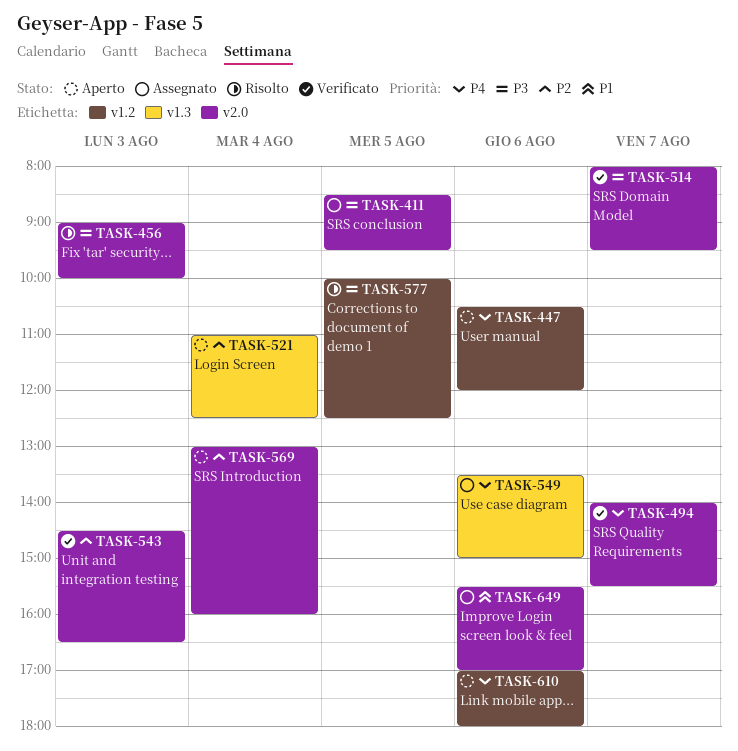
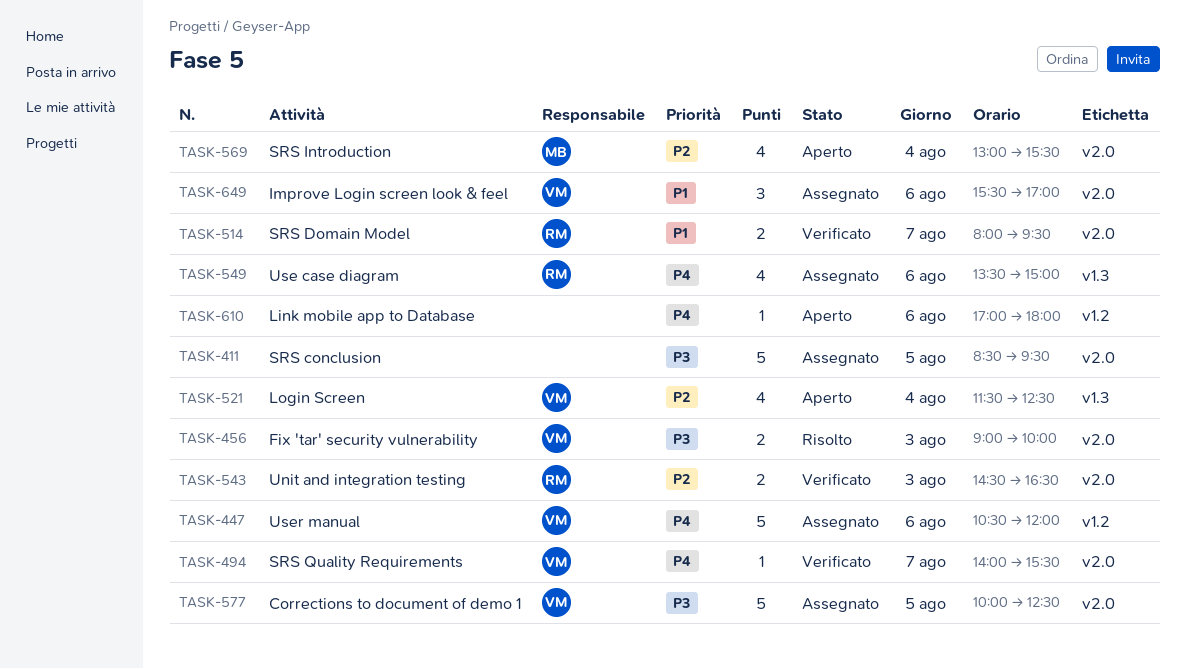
TASK-447, status: Aperto -> Assegnato
TASK-514, priority: P3 -> P1
TASK-521, begins: 11:00 -> 11:30
TASK-569, ends: 16:00 -> 15:30
TASK-577, status: Risolto -> Assegnato
TASK-577, label: v1.2 -> v2.0

